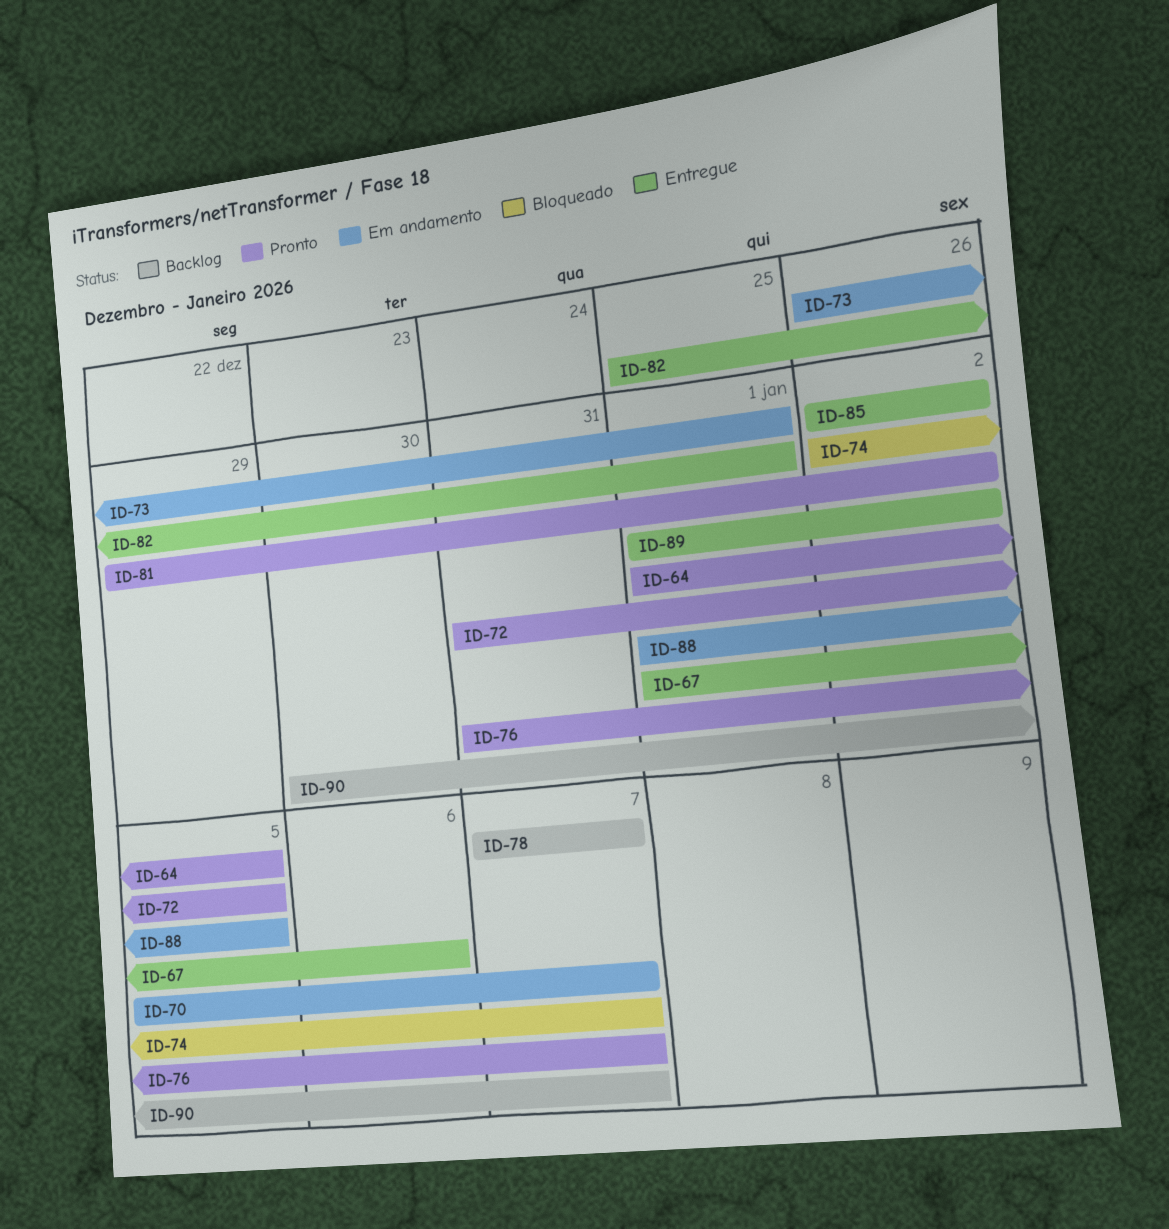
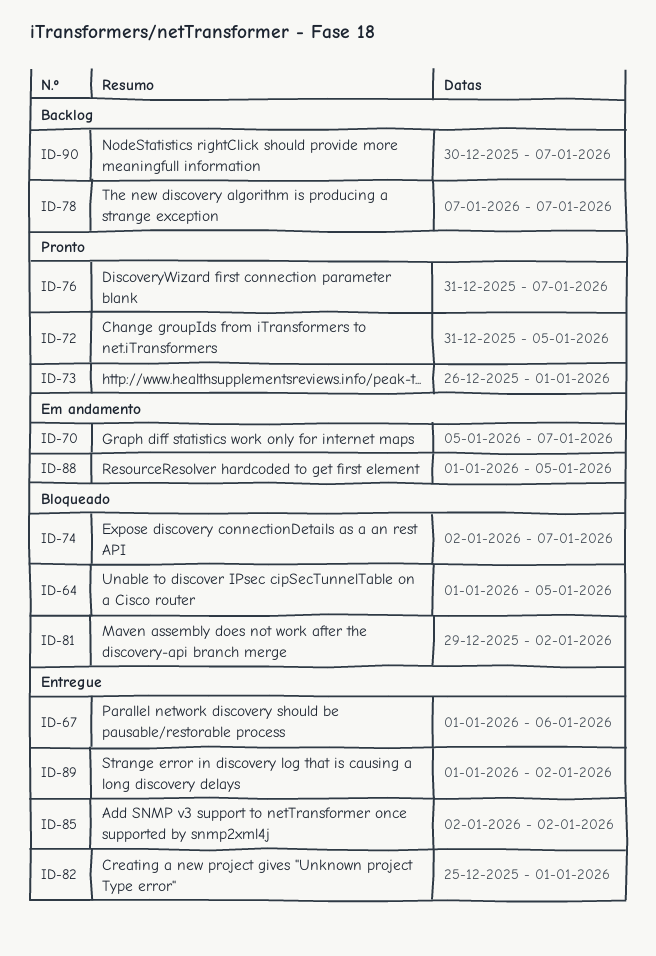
ID-64, status: Pronto -> Bloqueado
ID-73, status: Em andamento -> Pronto
ID-81, status: Pronto -> Bloqueado

